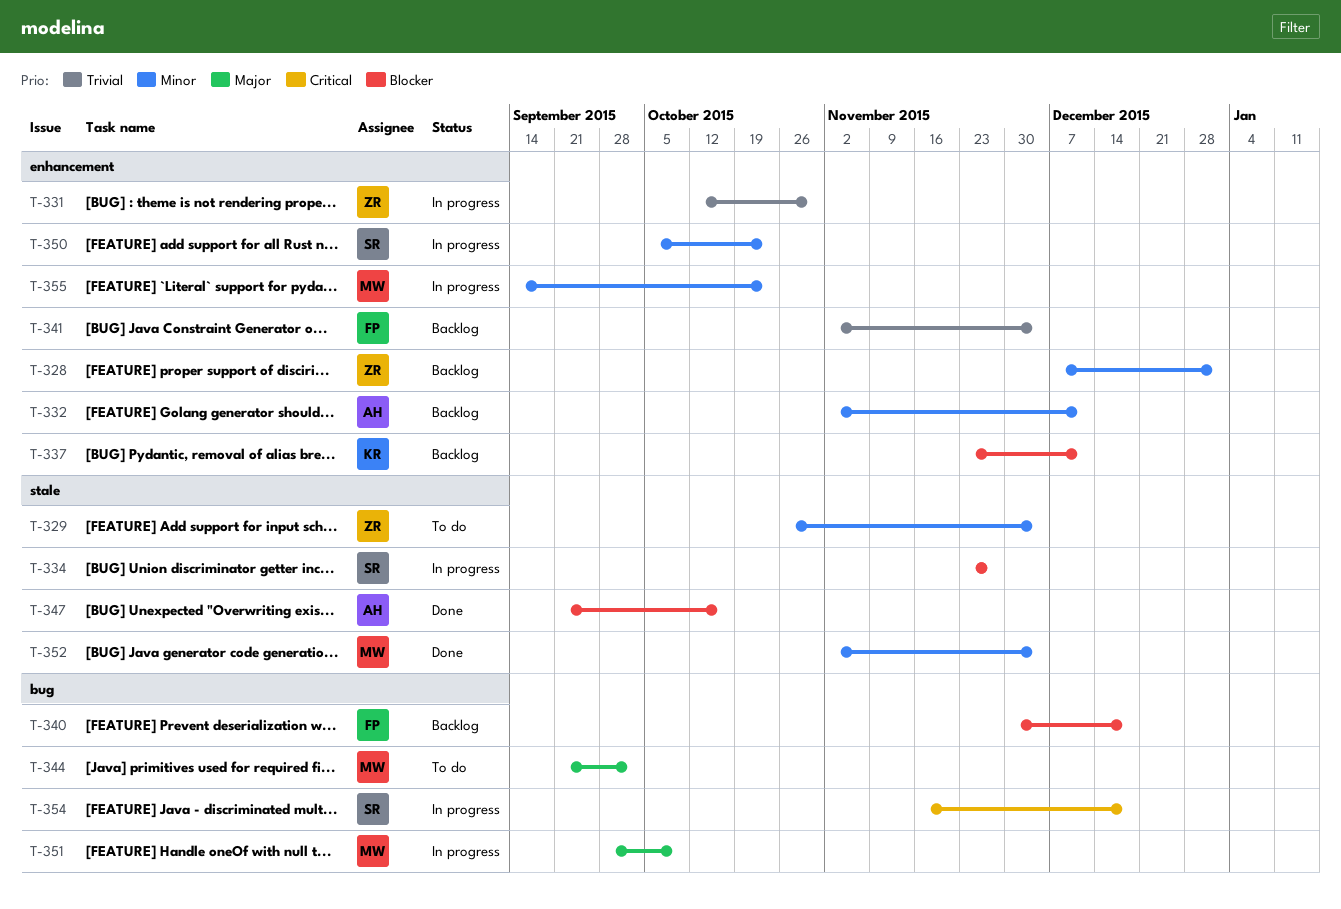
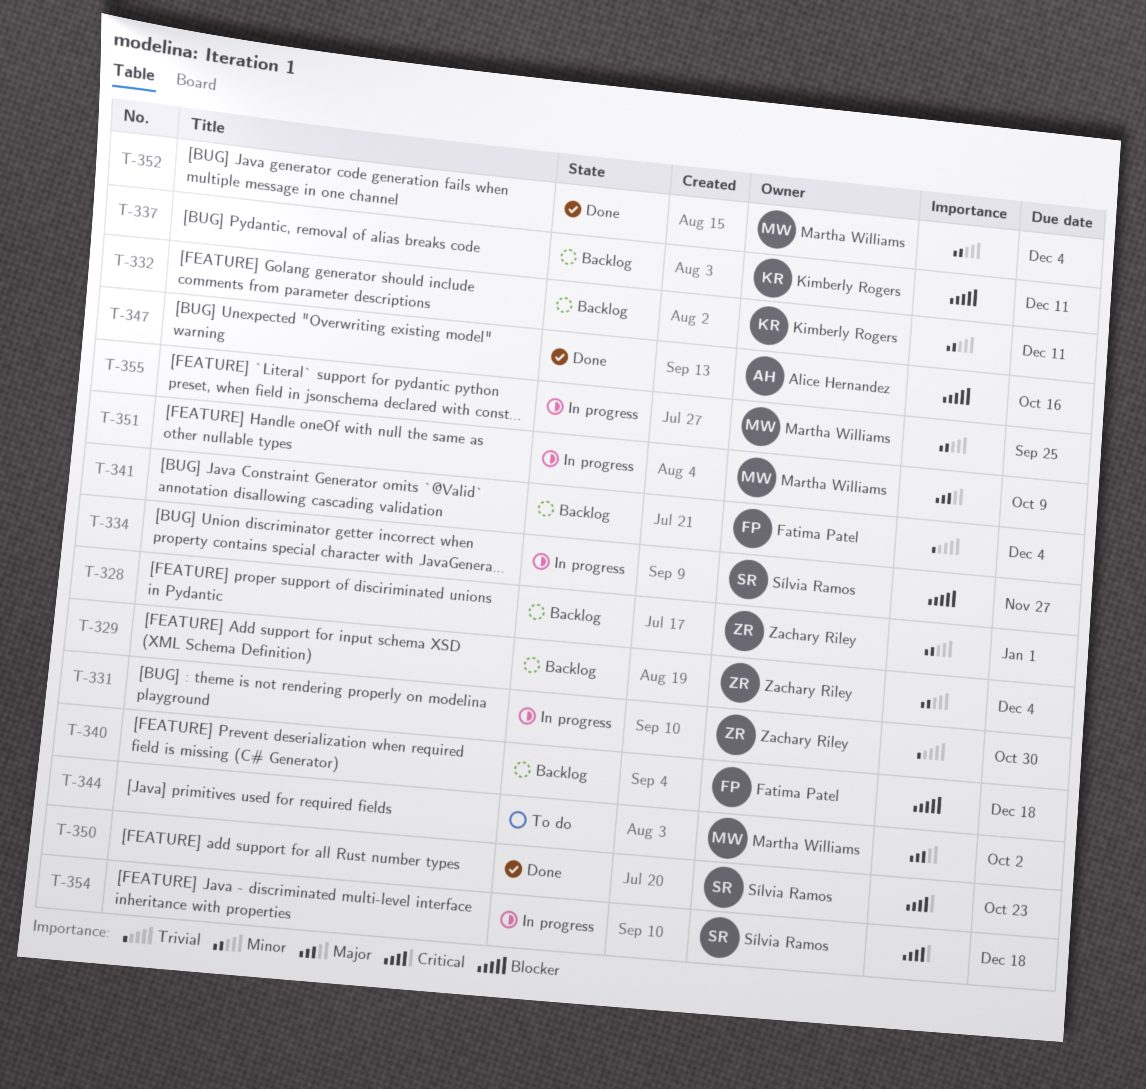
T-329, status: To do -> Backlog
T-332, owner: Alice Hernandez -> Kimberly Rogers
T-350, status: In progress -> Done
T-350, priority: Minor -> Critical
T-355, due: Oct 23 -> Sep 25

